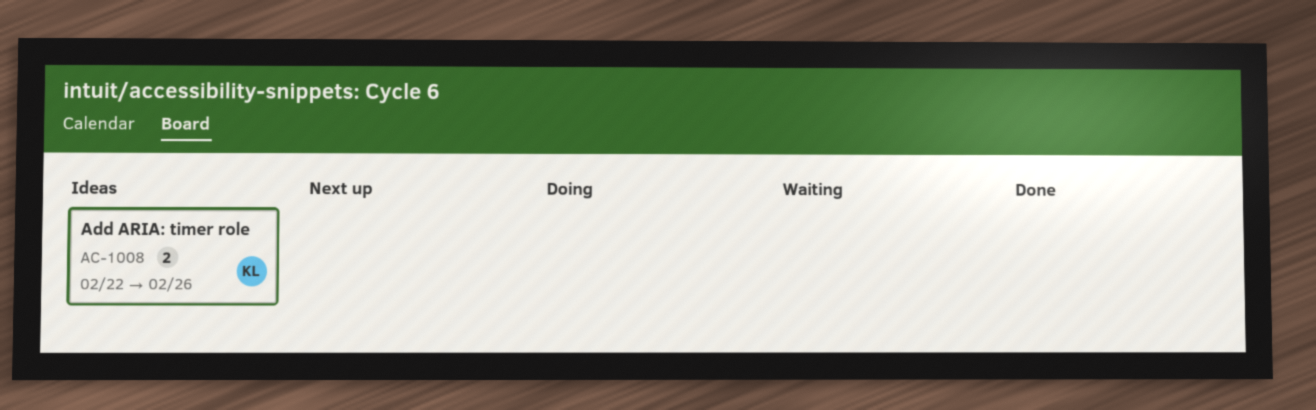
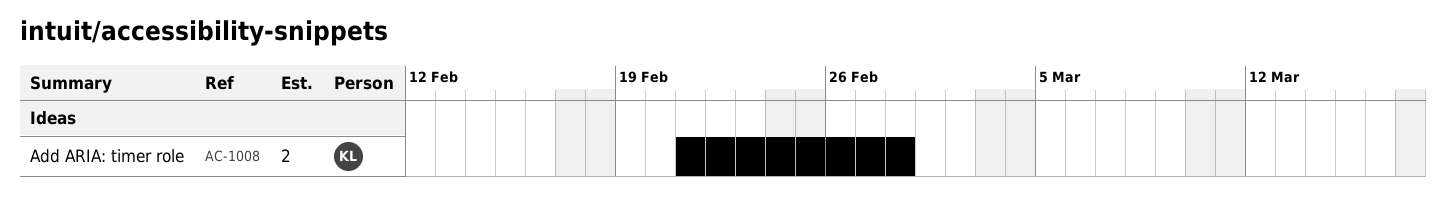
AC-1008, start: Feb 22 -> Feb 21
AC-1008, due: Feb 26 -> Feb 28

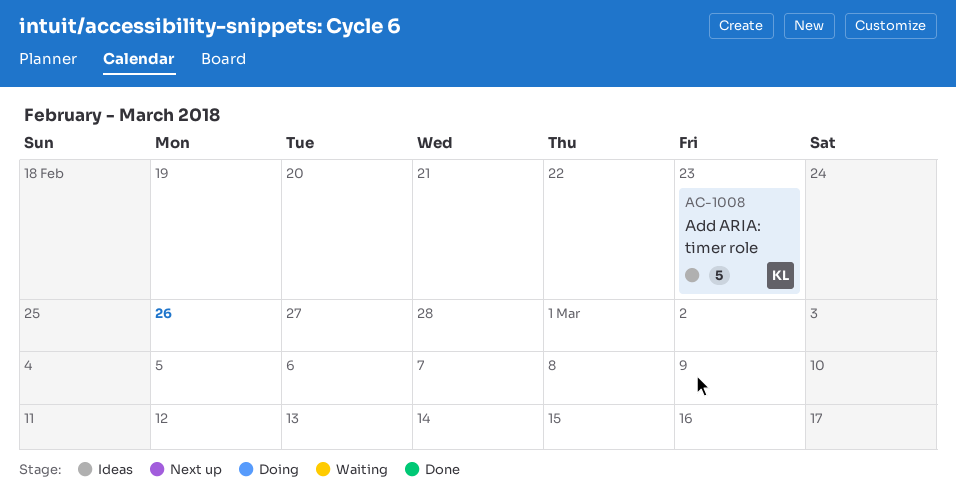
AC-1008, estimate: 2 -> 5
AC-1008, due: Feb 28 -> Feb 23

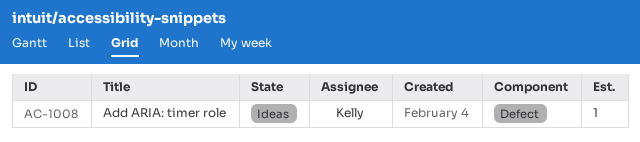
AC-1008, estimate: 5 -> 1

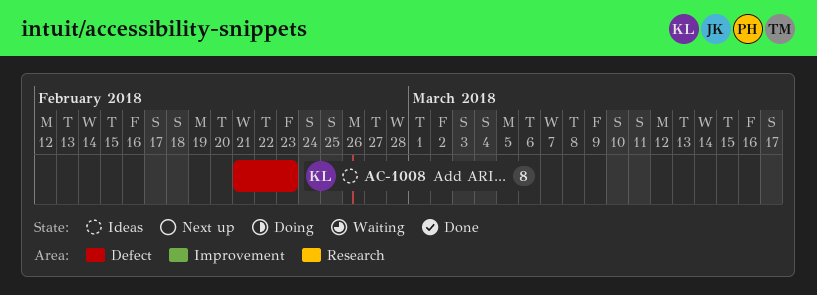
AC-1008, estimate: 1 -> 8

